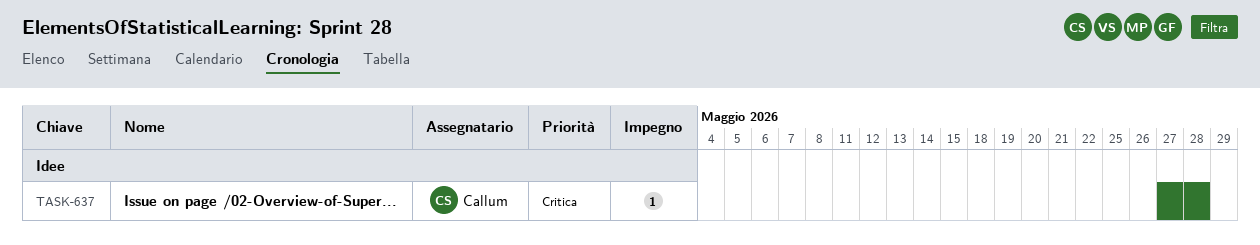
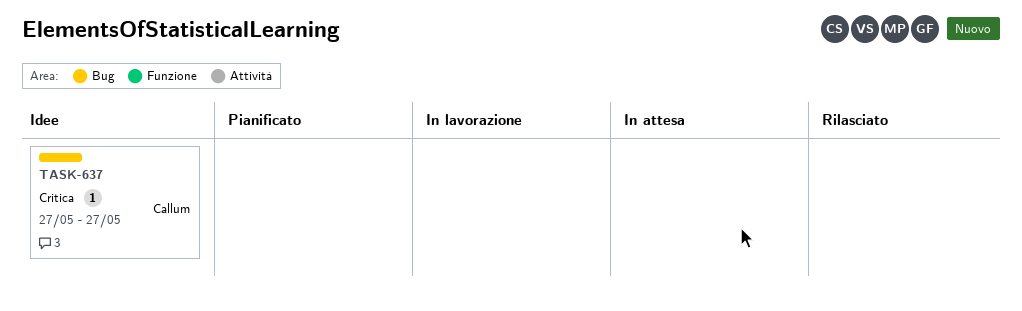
TASK-637, due: May 28 -> May 27

